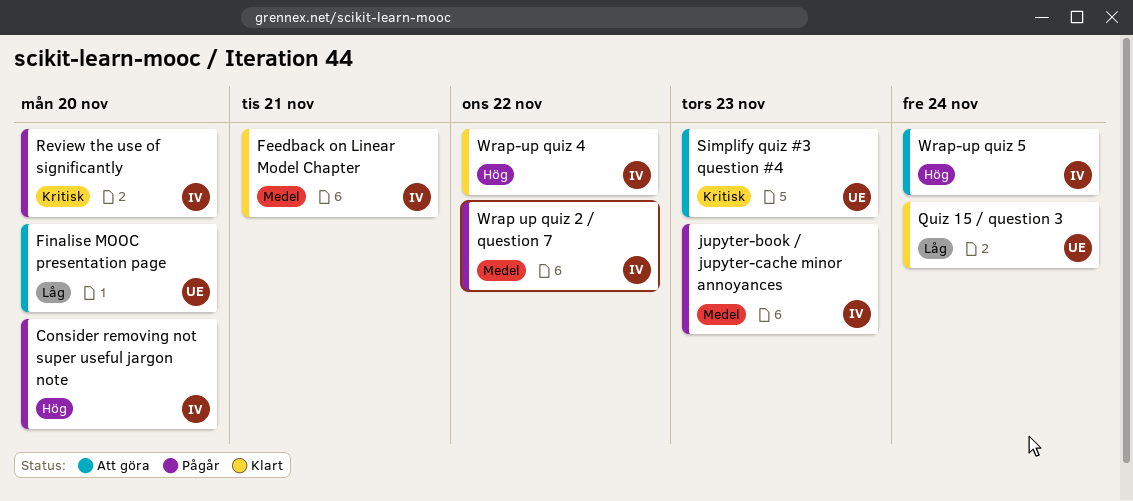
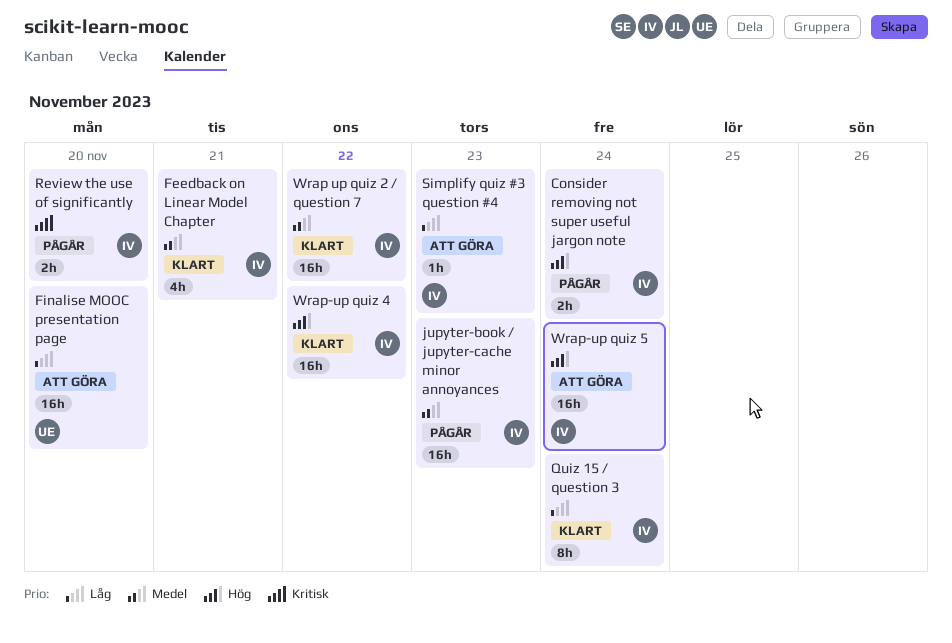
Consider removing not super useful jargon note, due: Nov 20 -> Nov 24
Quiz 15 / question 3, owner: UE -> IV
Simplify quiz #3 question #4, owner: UE -> IV
Simplify quiz #3 question #4, priority: Kritisk -> Låg
Wrap up quiz 2 / question 7, status: Pågår -> Klart

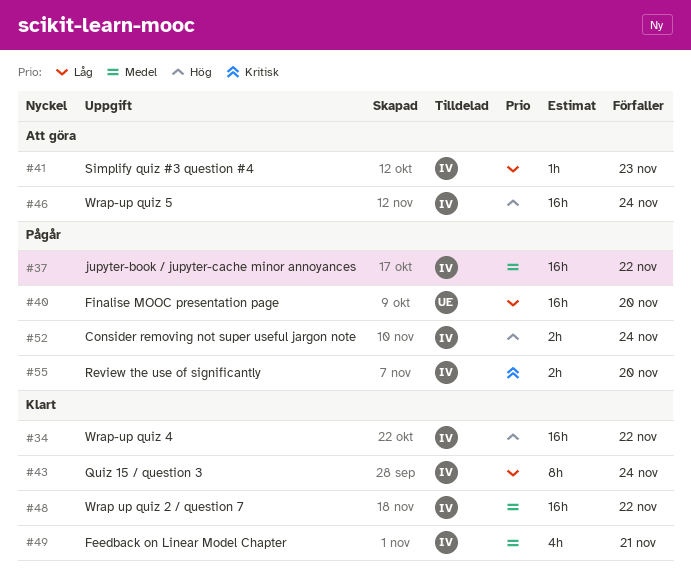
Finalise MOOC presentation page, status: Att göra -> Pågår
jupyter-book / jupyter-cache minor annoyances, due: Nov 23 -> Nov 22

